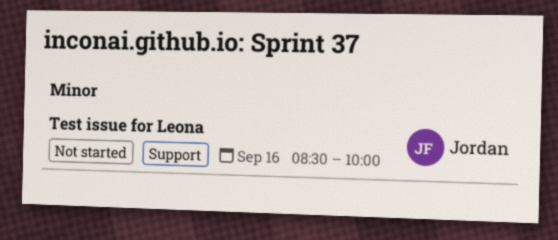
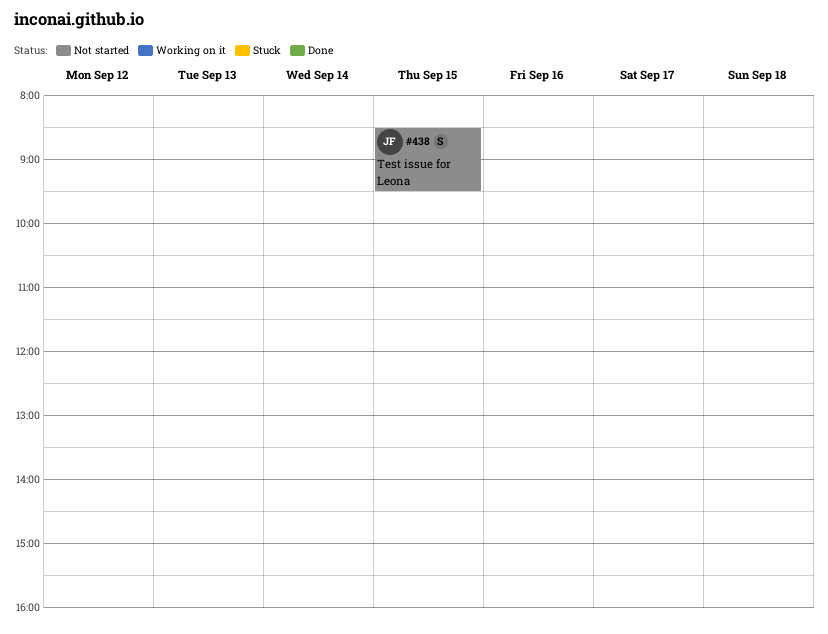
Test issue for Leona, day: Sep 16 -> Sep 15
Test issue for Leona, ends: 10:00 -> 09:30

